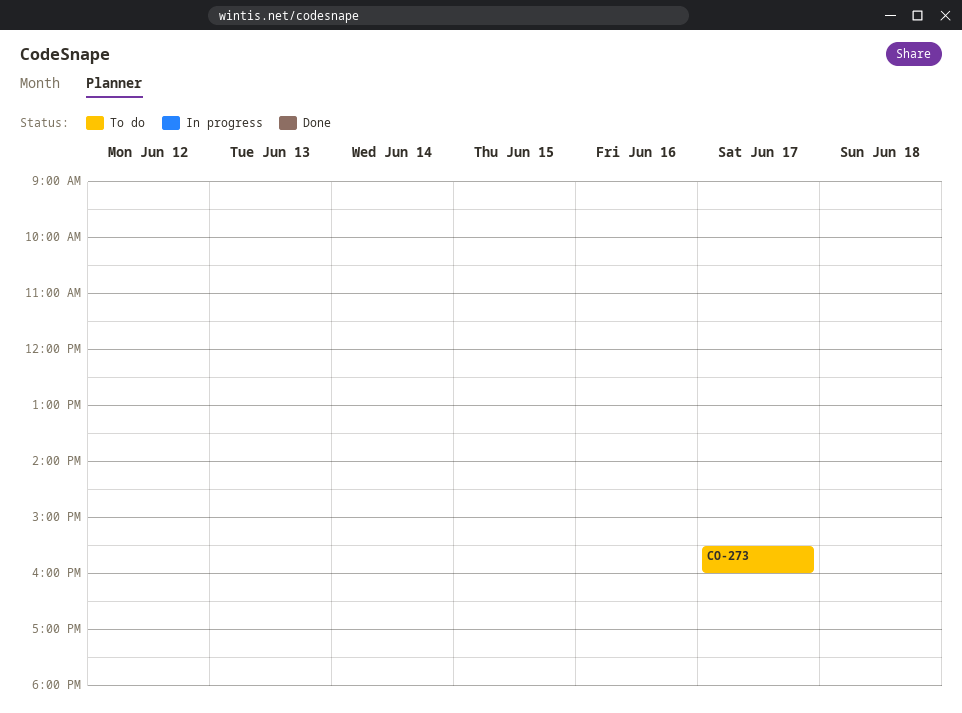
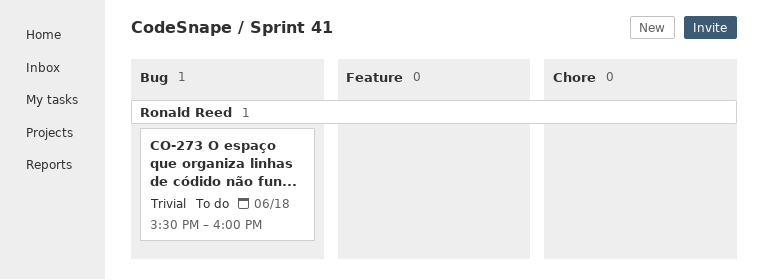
CO-273, day: Jun 17 -> Jun 18

